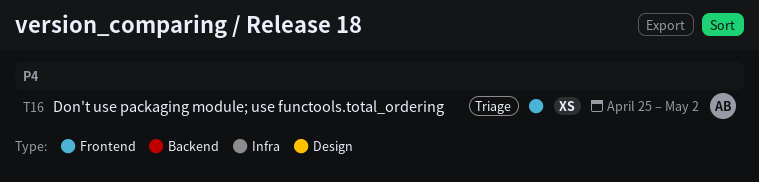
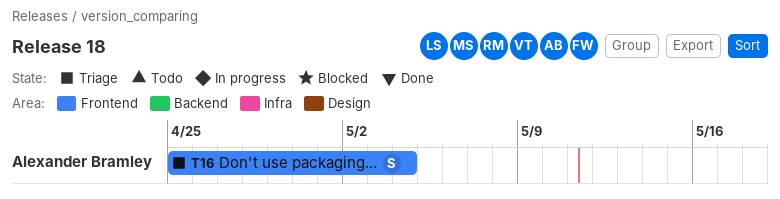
T16, estimate: XS -> S
T16, due: May 2 -> May 4

